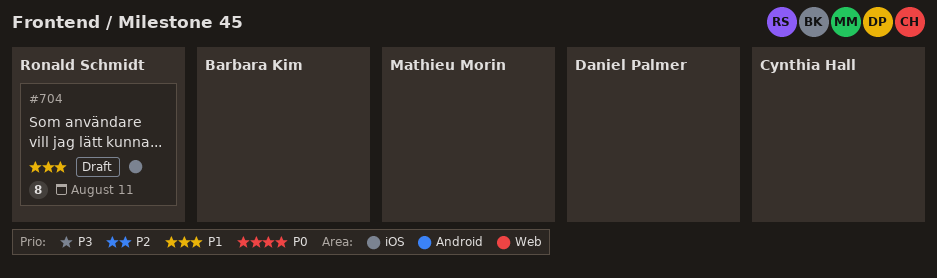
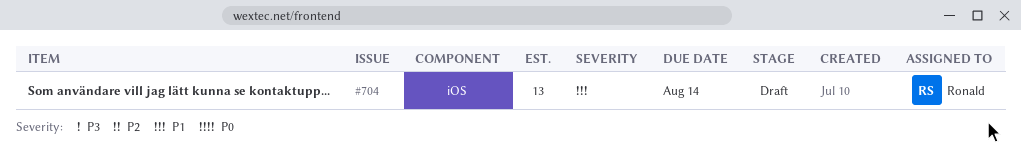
#704, estimate: 8 -> 13
#704, due: Aug 11 -> Aug 14

